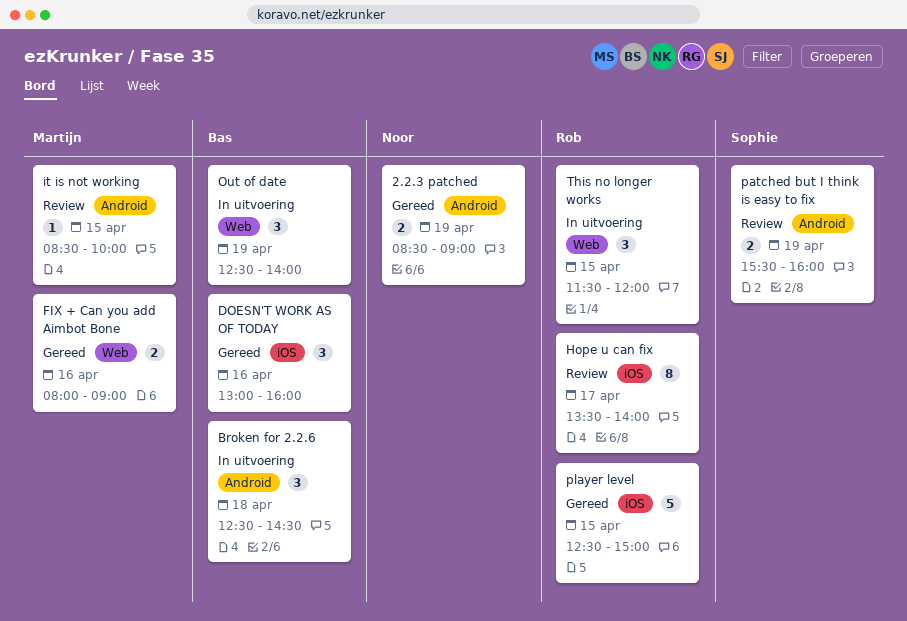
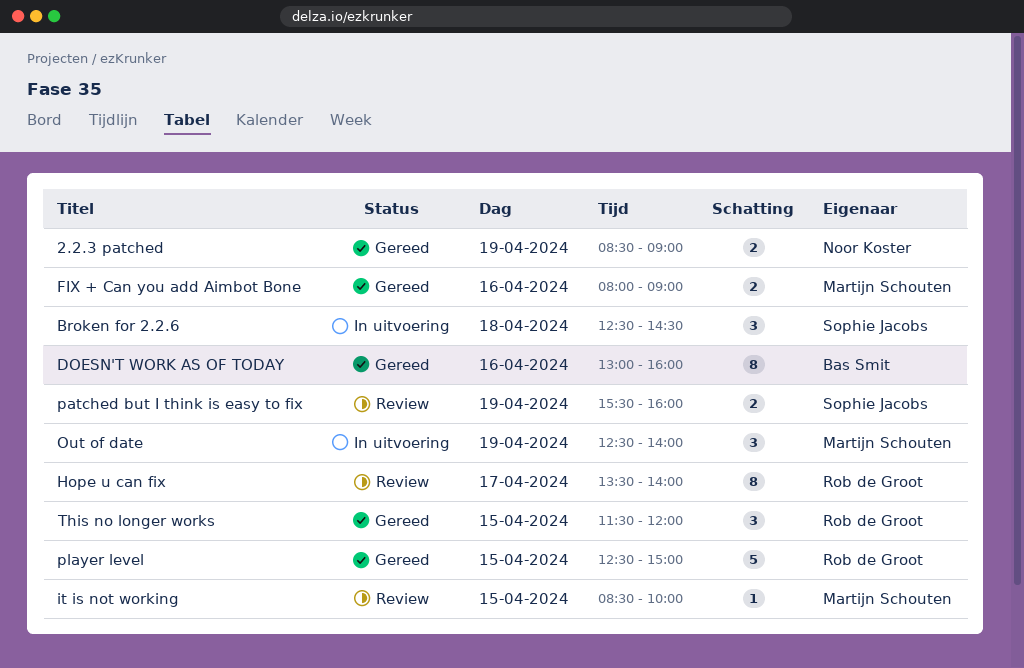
Broken for 2.2.6, owner: Bas Smit -> Sophie Jacobs
DOESN'T WORK AS OF TODAY, estimate: 3 -> 8
Out of date, owner: Bas Smit -> Martijn Schouten
This no longer works, status: In uitvoering -> Gereed

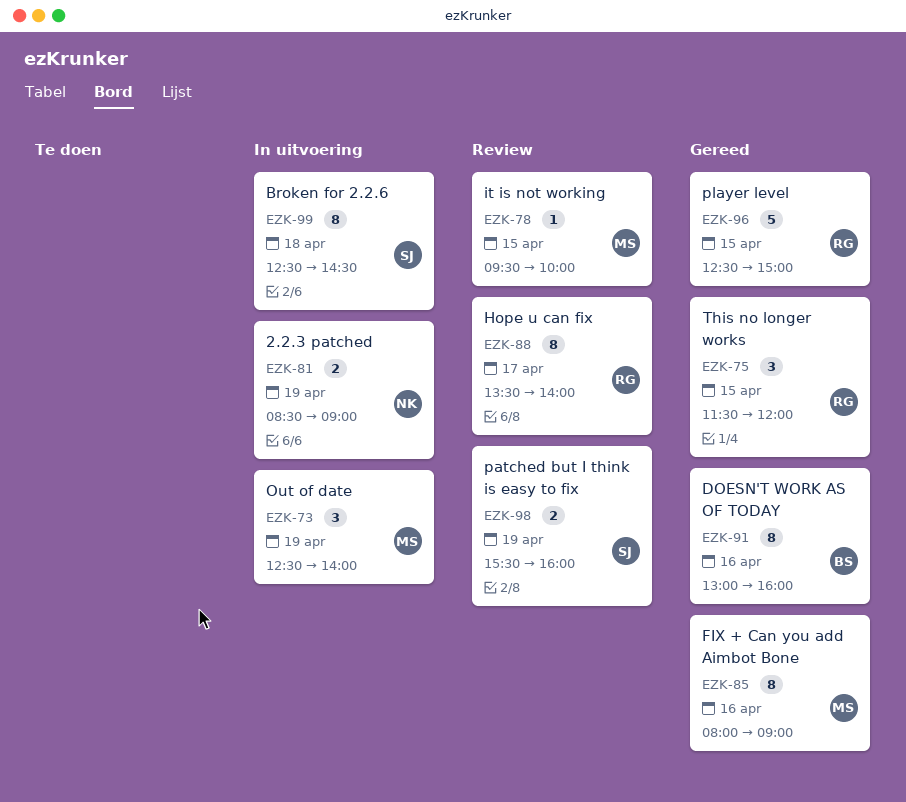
2.2.3 patched, status: Gereed -> In uitvoering
Broken for 2.2.6, estimate: 3 -> 8
FIX + Can you add Aimbot Bone, estimate: 2 -> 8
it is not working, begins: 08:30 -> 09:30

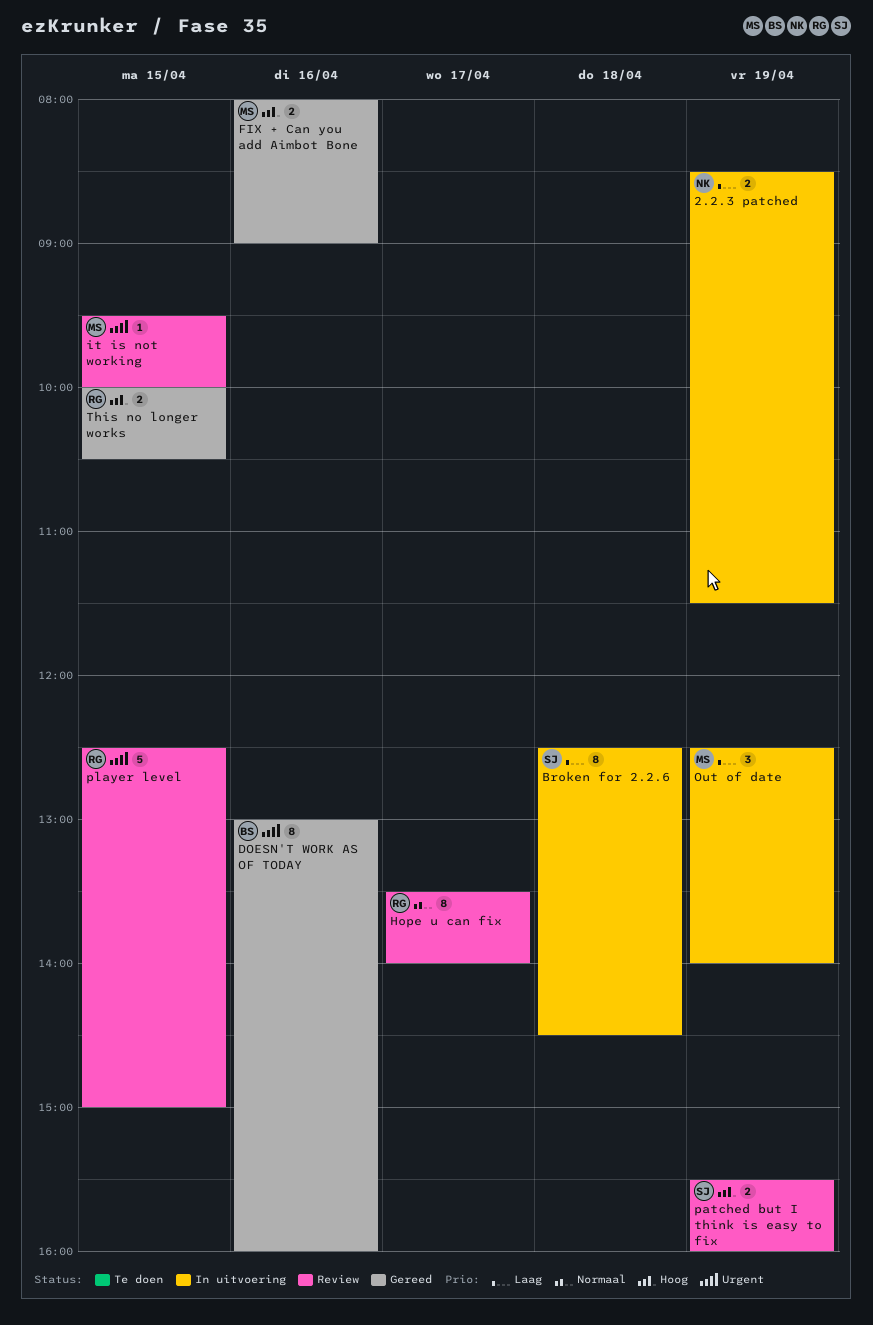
2.2.3 patched, ends: 09:00 -> 11:30
FIX + Can you add Aimbot Bone, estimate: 8 -> 2
player level, status: Gereed -> Review
This no longer works, estimate: 3 -> 2
This no longer works, begins: 11:30 -> 10:00
This no longer works, ends: 12:00 -> 10:30

